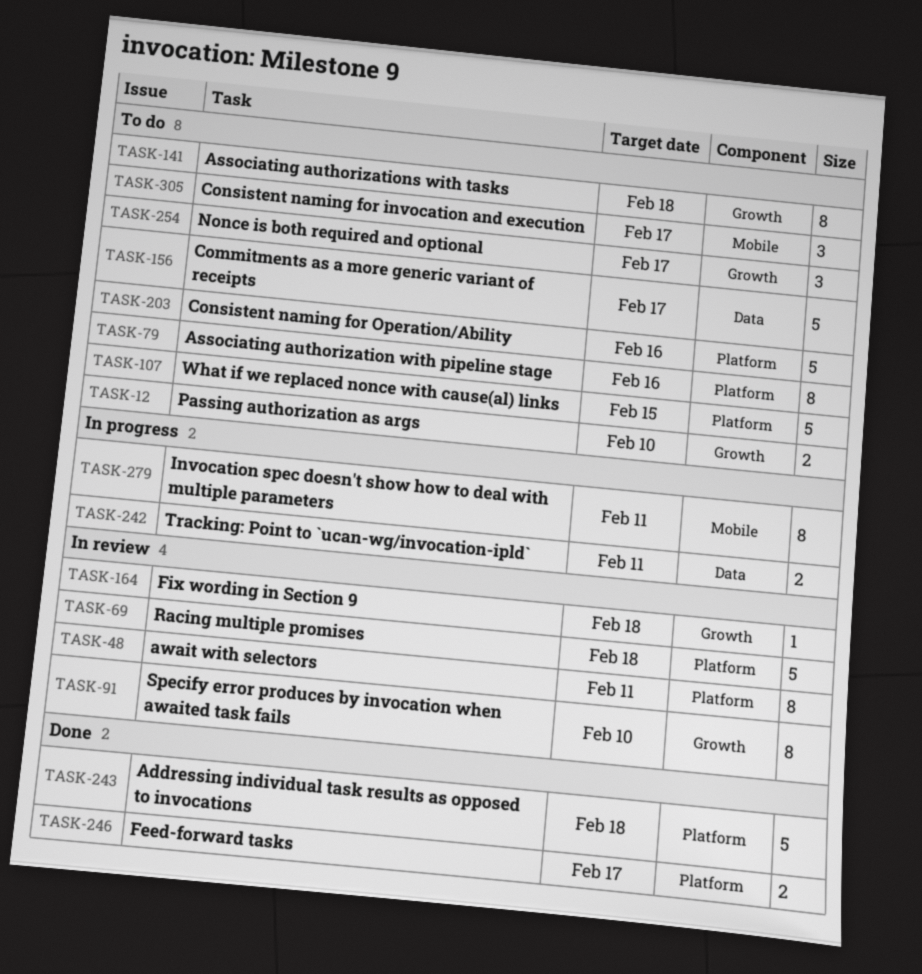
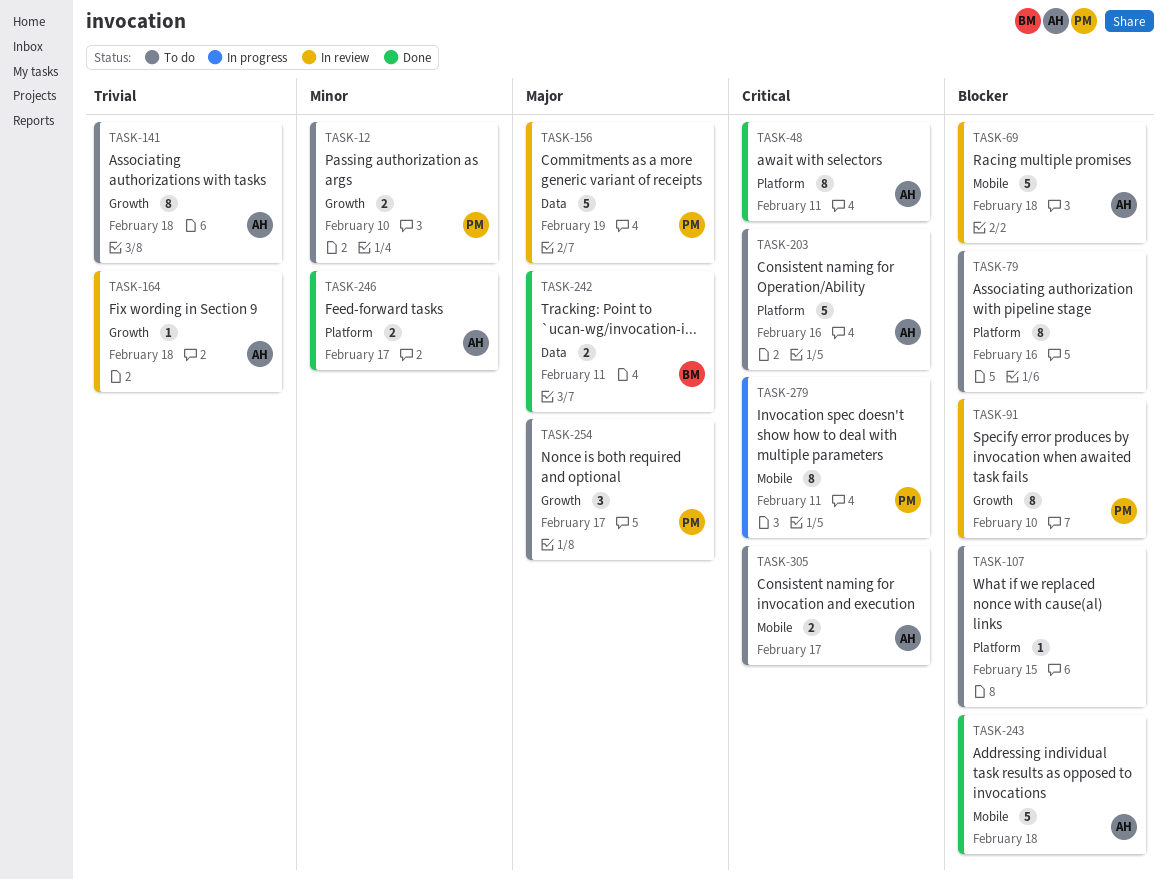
TASK-48, status: In review -> Done
TASK-69, label: Platform -> Mobile
TASK-107, estimate: 5 -> 1
TASK-156, status: To do -> In review
TASK-156, due: Feb 17 -> Feb 19
TASK-242, status: In progress -> Done
TASK-243, label: Platform -> Mobile
TASK-305, estimate: 3 -> 2

